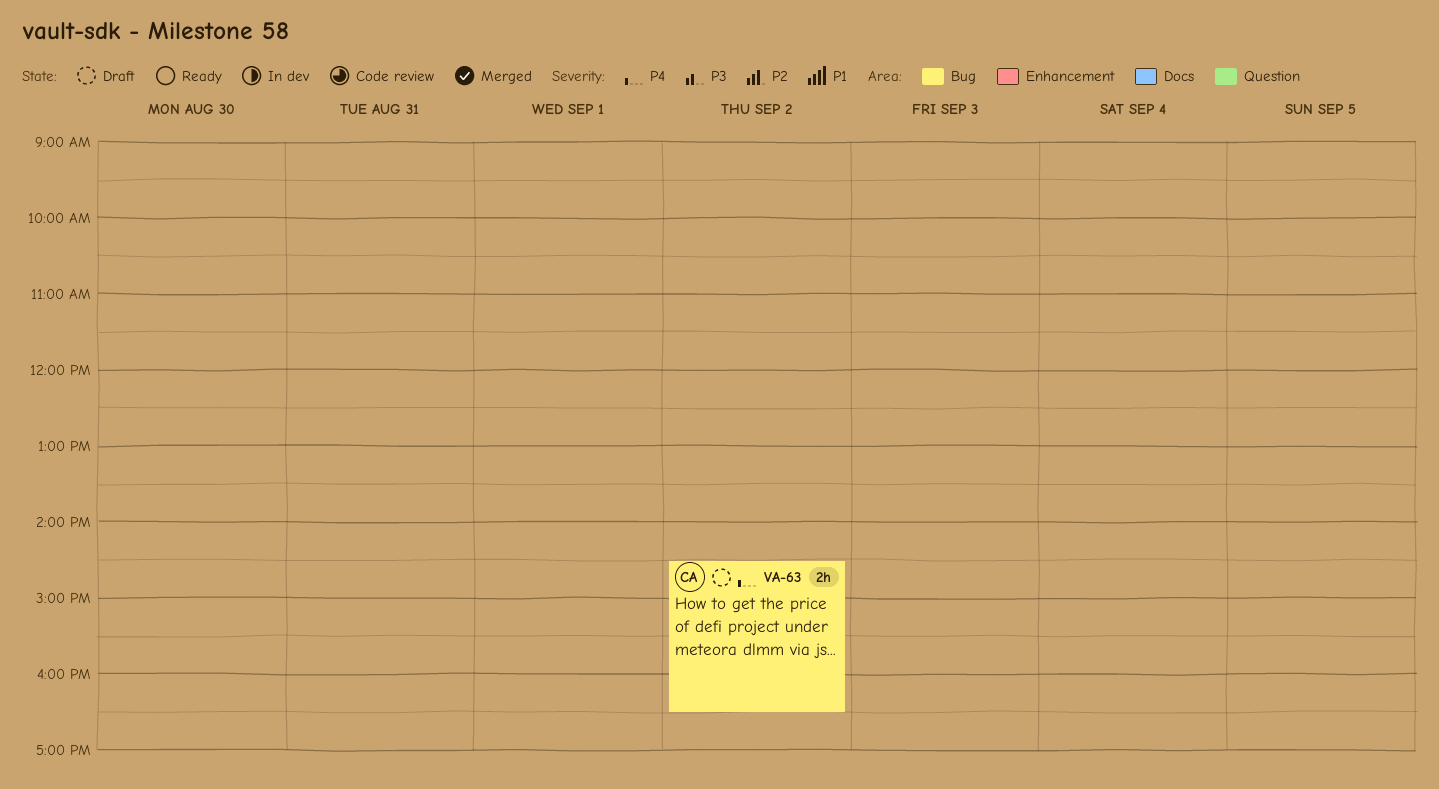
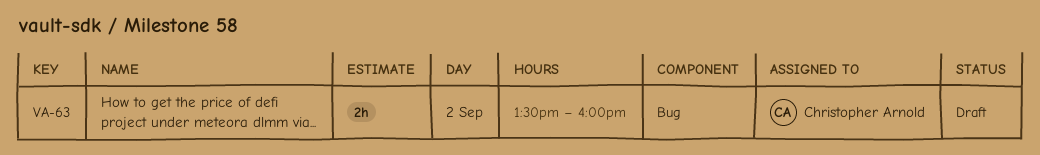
VA-63, begins: 14:30 -> 13:30
VA-63, ends: 16:30 -> 16:00

